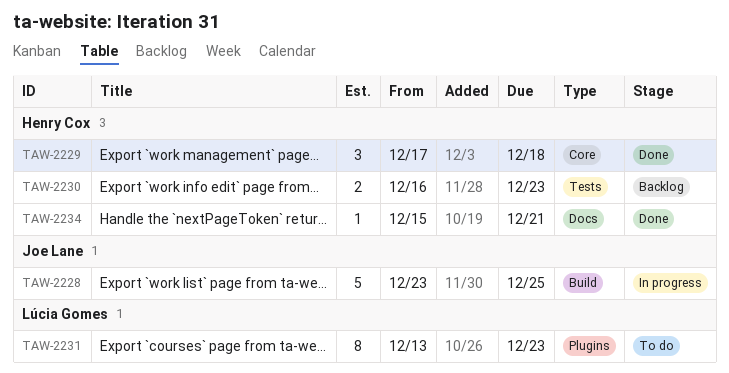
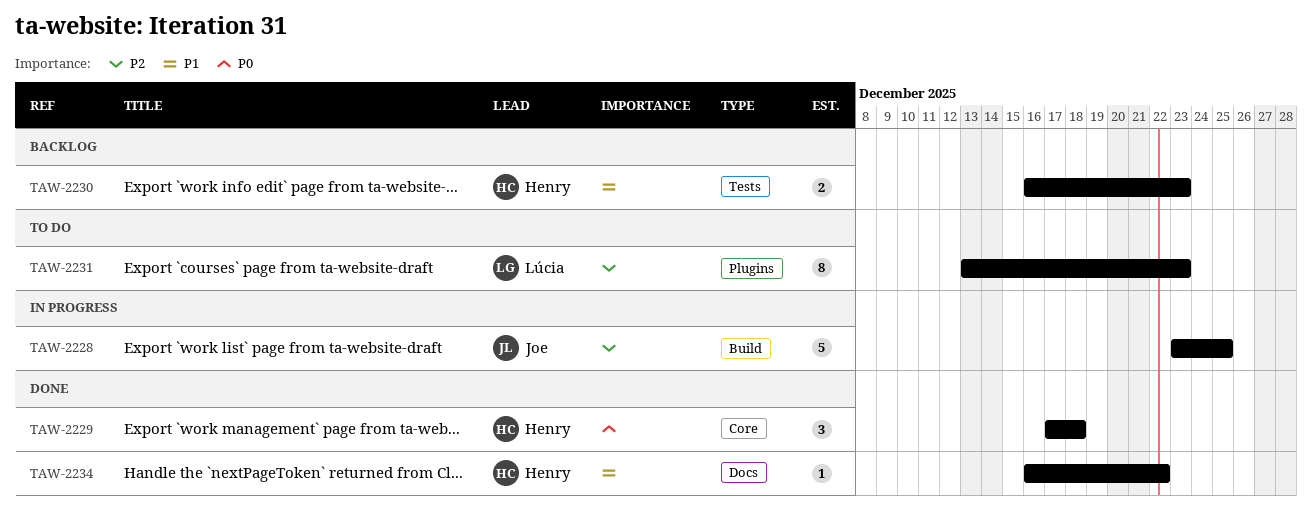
TAW-2234, start: Dec 15 -> Dec 16
TAW-2234, due: Dec 21 -> Dec 22

